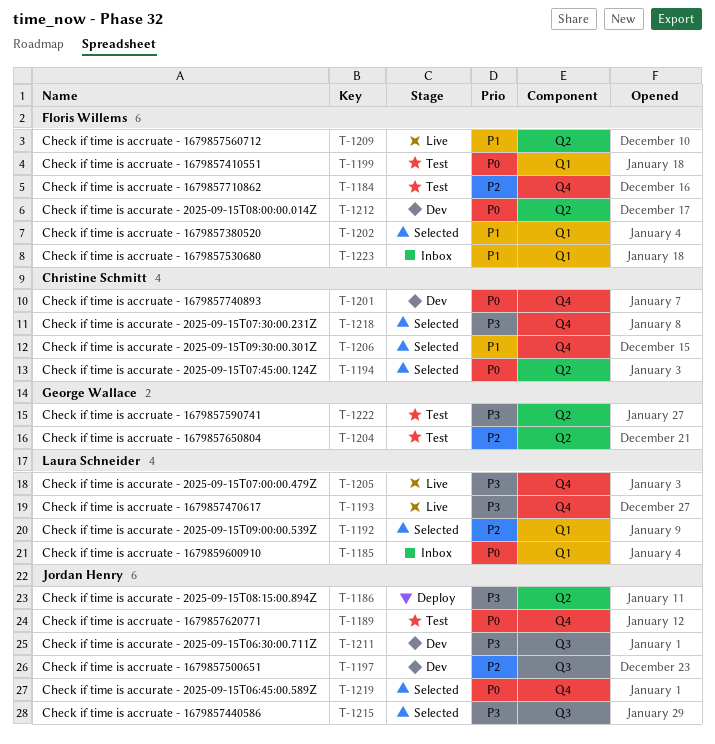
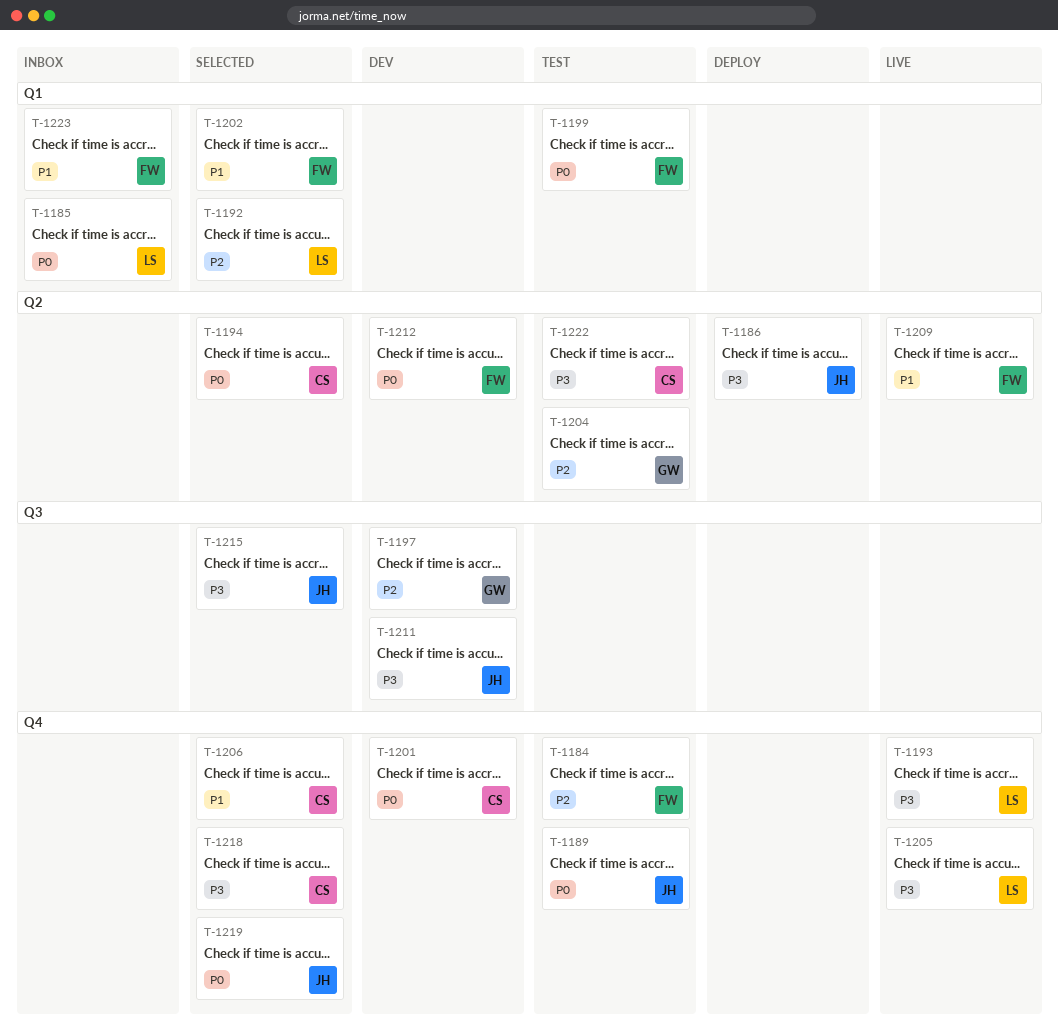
T-1197, owner: Jordan Henry -> George Wallace
T-1222, owner: George Wallace -> Christine Schmitt

